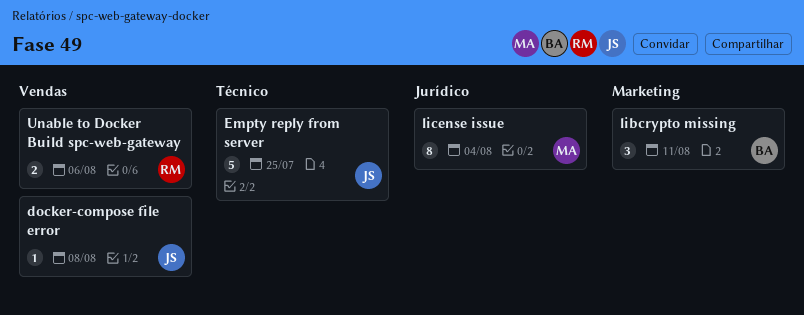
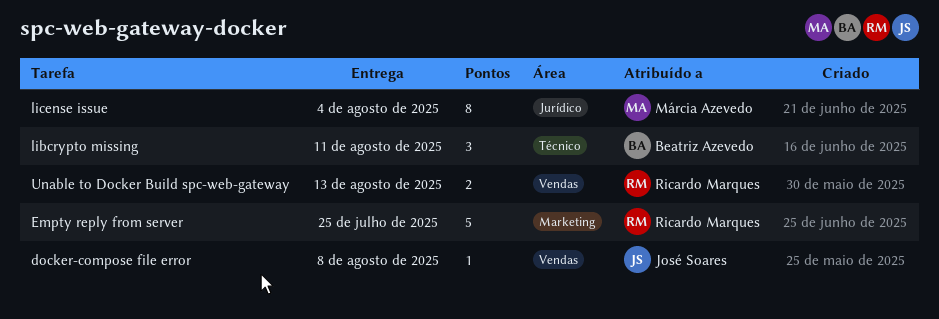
Empty reply from server, owner: José Soares -> Ricardo Marques
Empty reply from server, label: Técnico -> Marketing
libcrypto missing, label: Marketing -> Técnico
Unable to Docker Build spc-web-gateway, due: Aug 6 -> Aug 13

